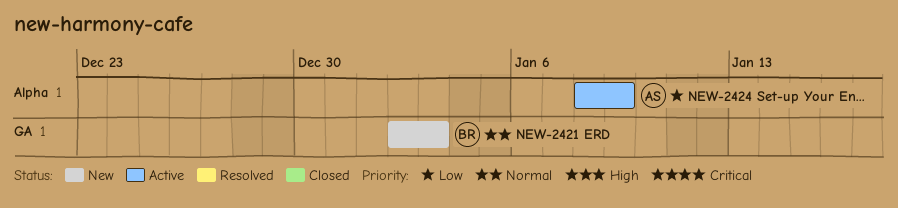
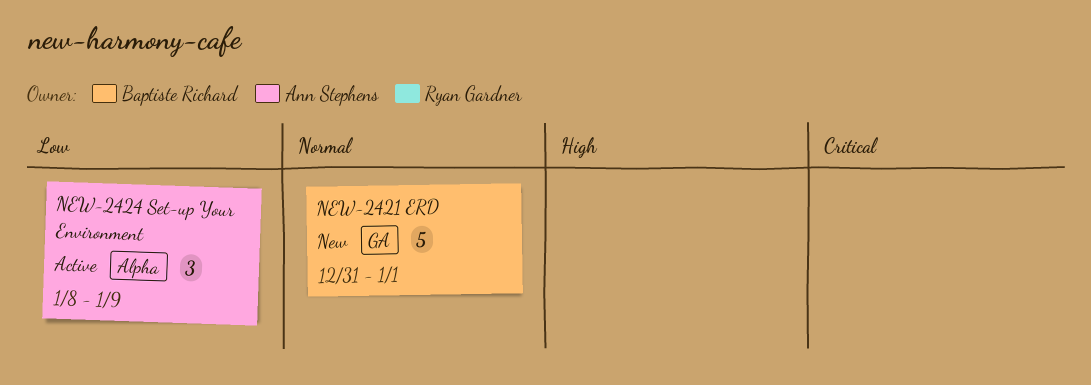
NEW-2421, start: Jan 2 -> Dec 31
NEW-2421, due: Jan 3 -> Jan 1

